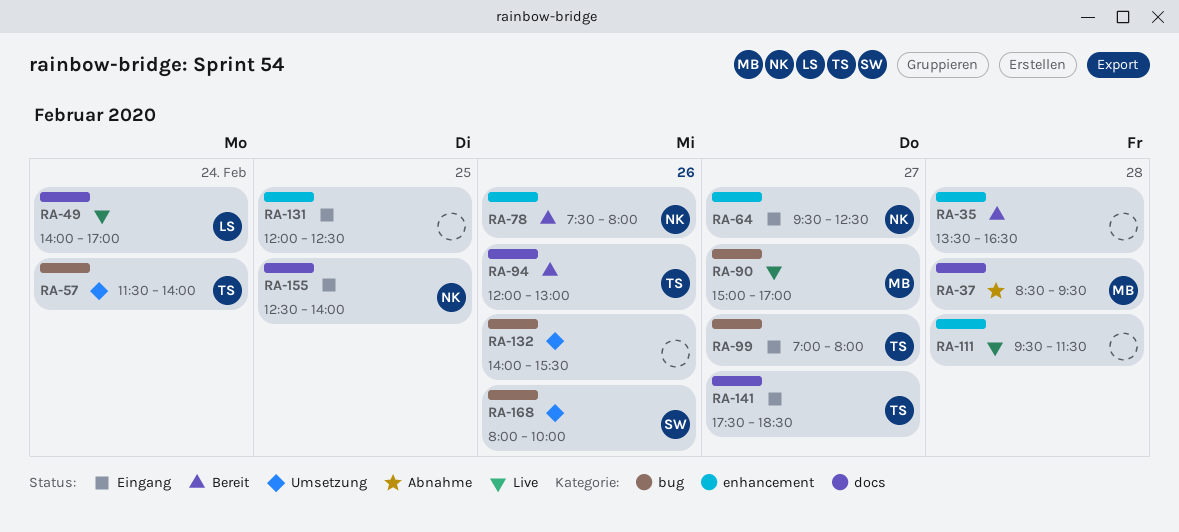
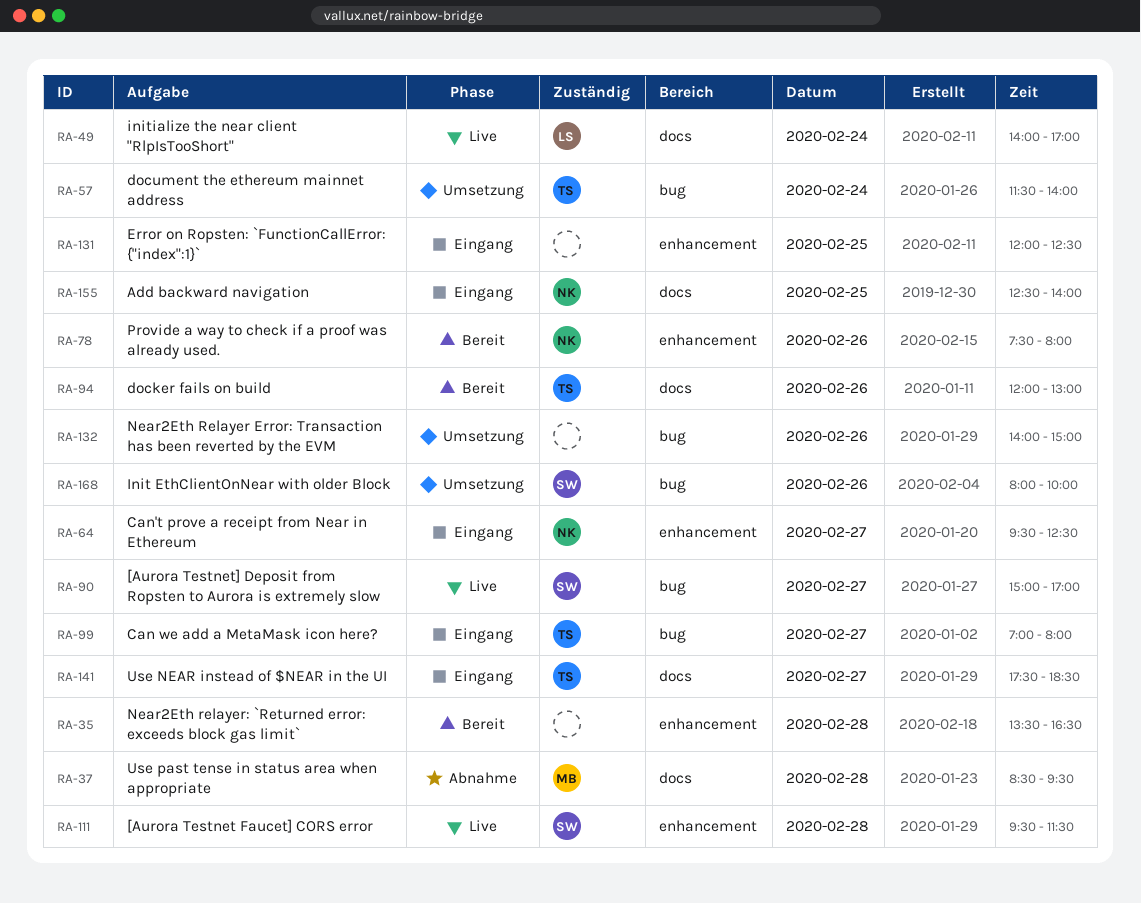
RA-90, owner: MB -> SW
RA-111, owner: none -> SW
RA-132, ends: 15:30 -> 15:00

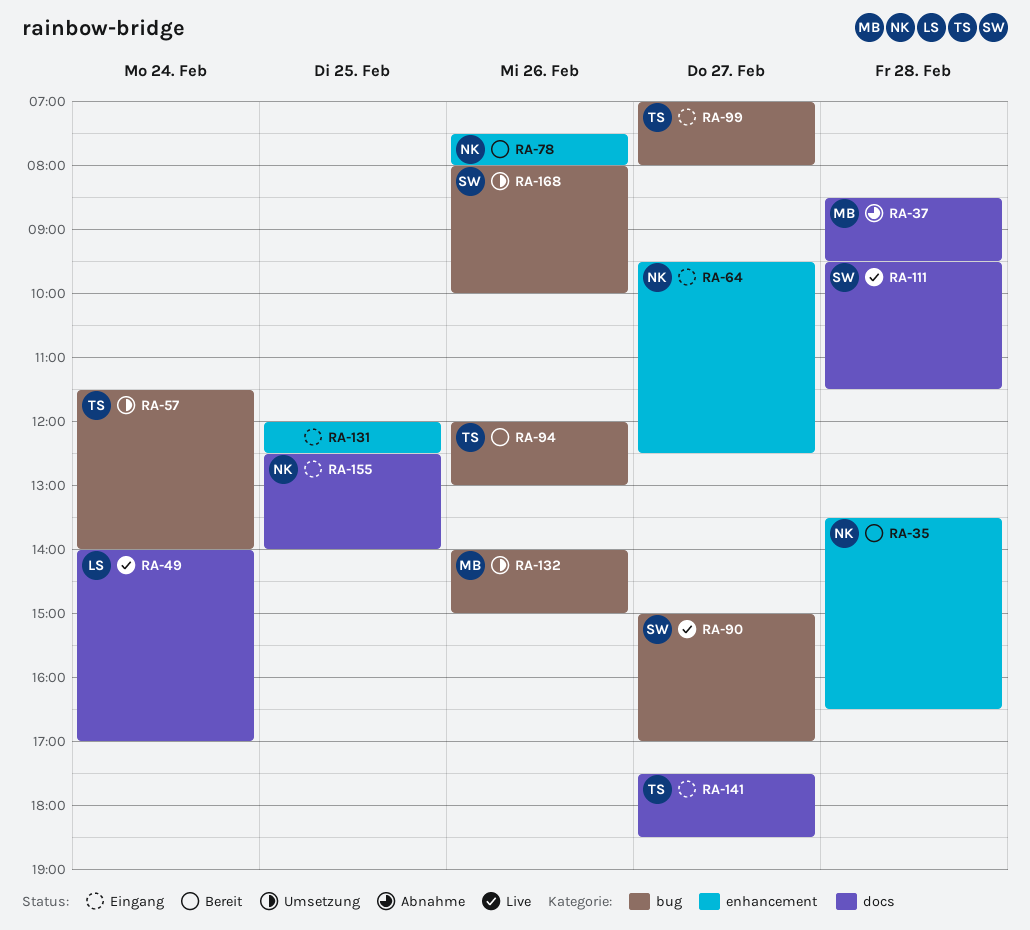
RA-35, owner: none -> NK
RA-94, label: docs -> bug
RA-111, label: enhancement -> docs
RA-132, owner: none -> MB

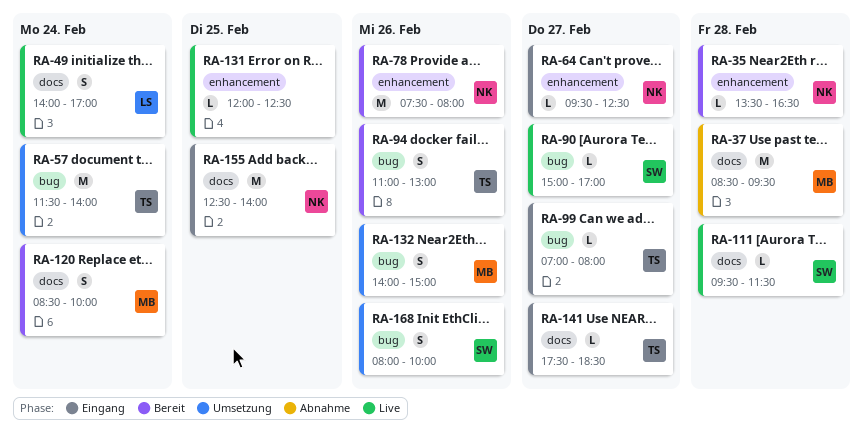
RA-94, begins: 12:00 -> 11:00
RA-120: none -> present
RA-131, status: Eingang -> Live

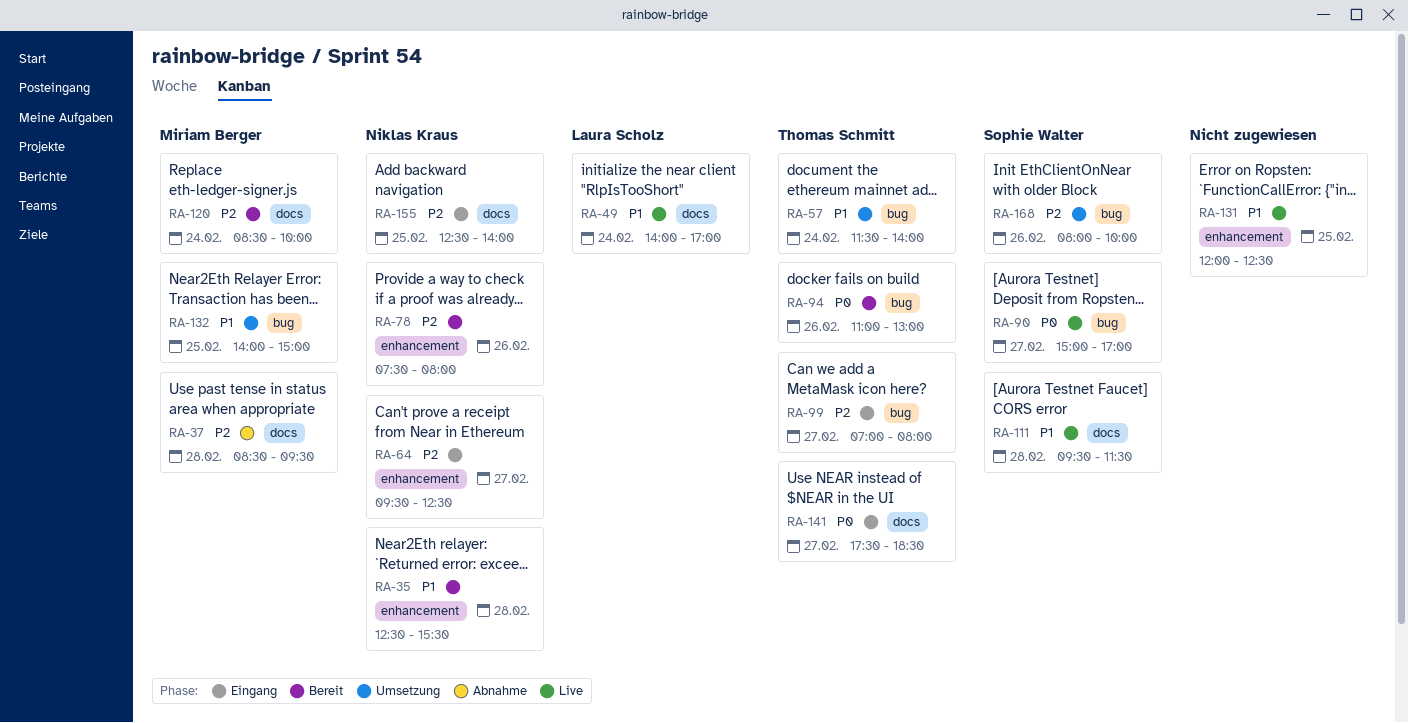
RA-35, begins: 13:30 -> 12:30
RA-35, ends: 16:30 -> 15:30
RA-132, day: Feb 26 -> Feb 25

